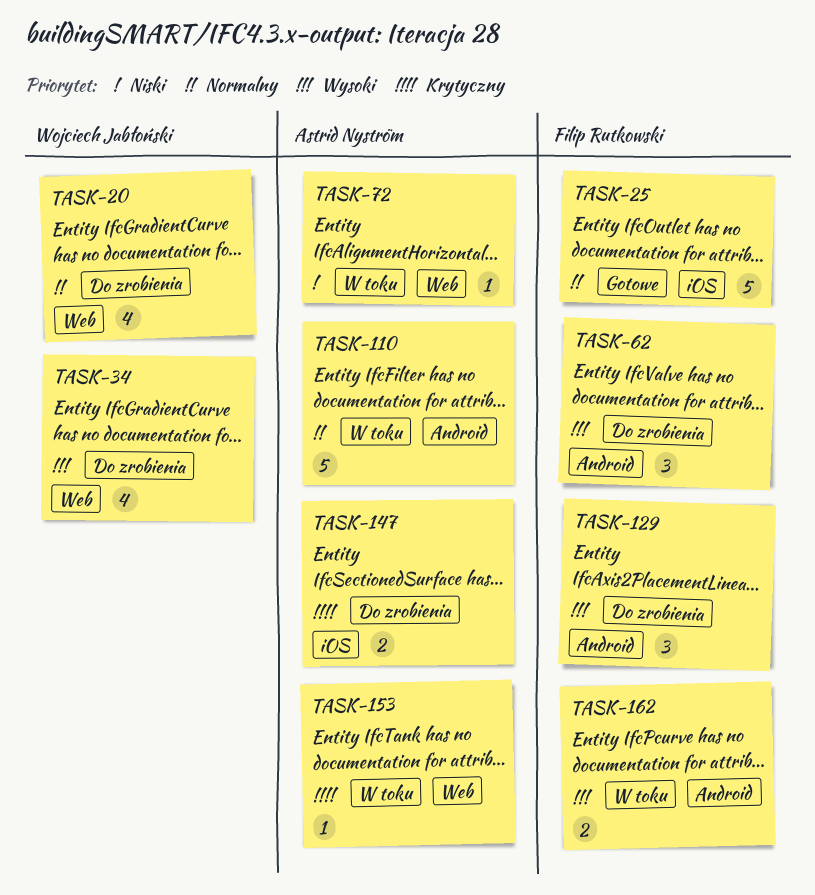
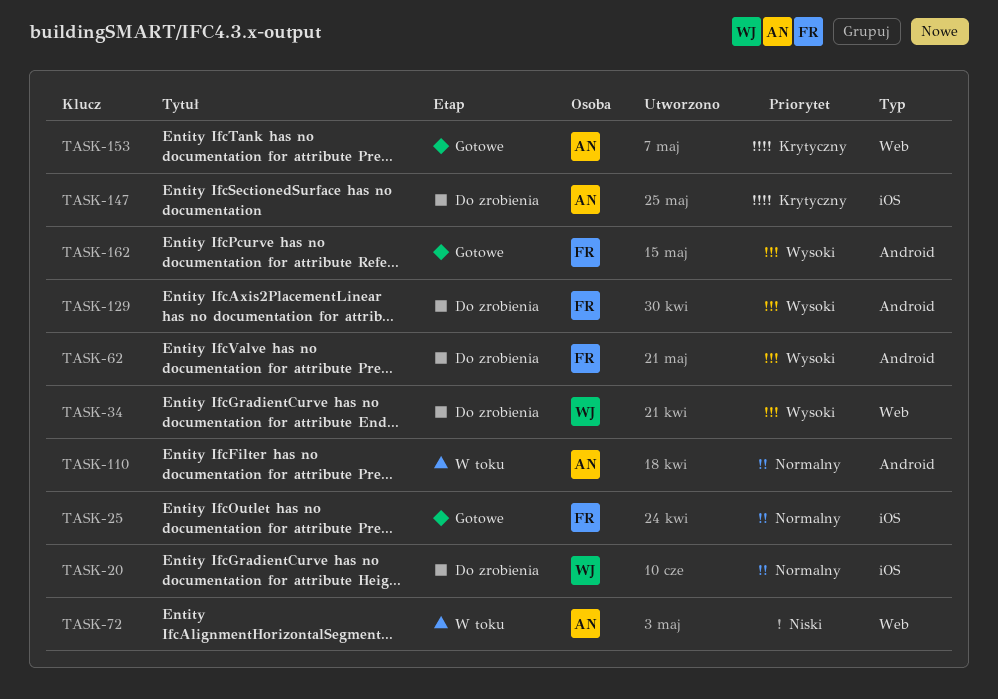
TASK-20, label: Web -> iOS
TASK-153, status: W toku -> Gotowe
TASK-162, status: W toku -> Gotowe

